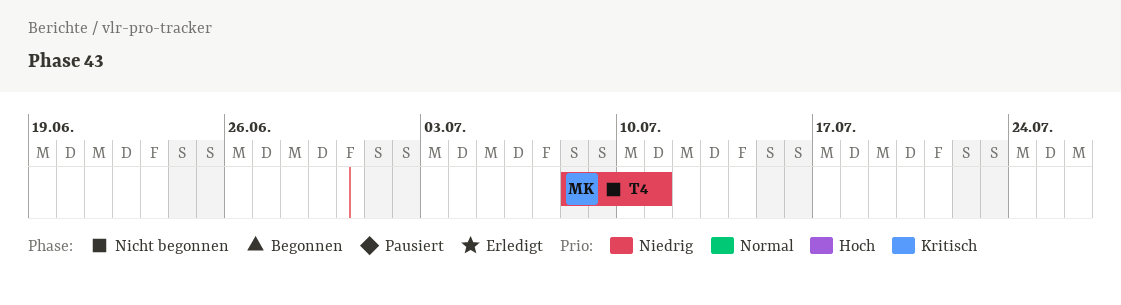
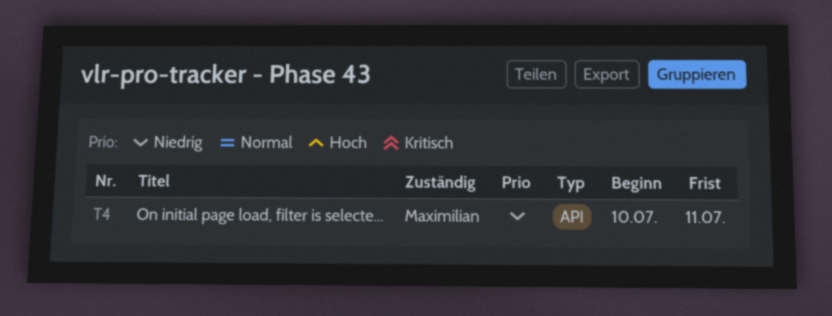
T4, start: Jul 8 -> Jul 10

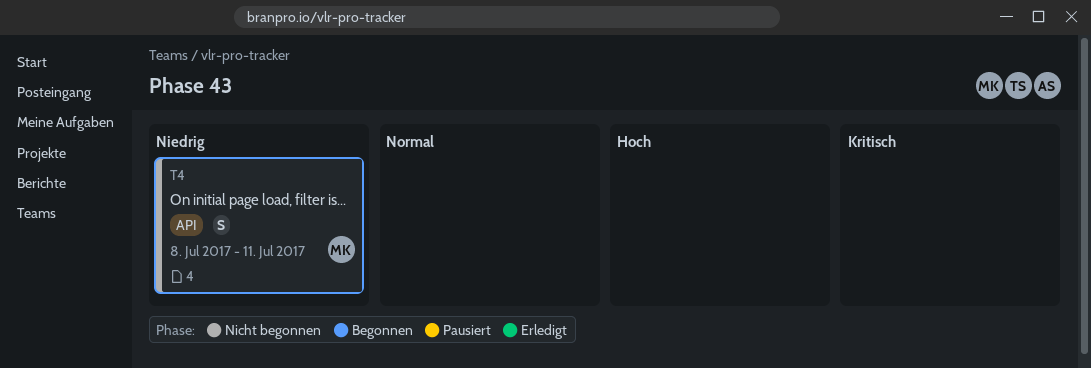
T4, start: Jul 10 -> Jul 8

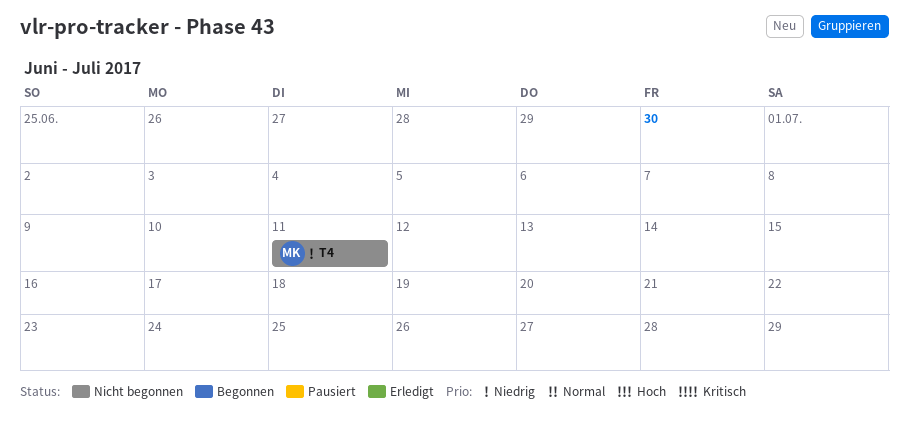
T4, start: Jul 8 -> Jul 11

